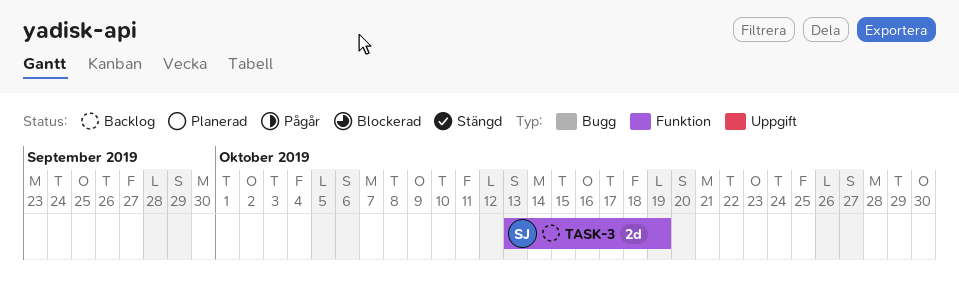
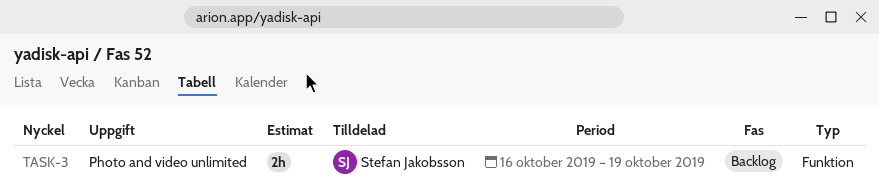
TASK-3, estimate: 2d -> 2h
TASK-3, start: Oct 13 -> Oct 16

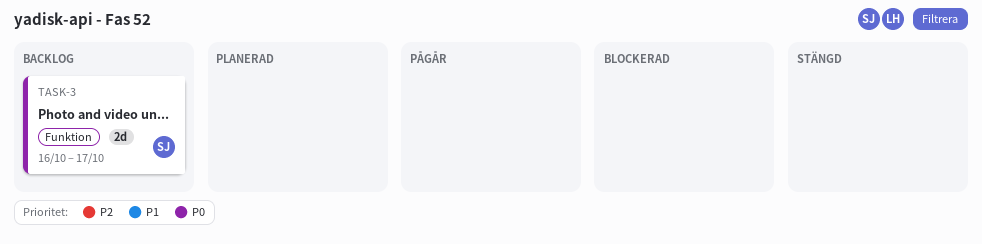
TASK-3, estimate: 2h -> 2d
TASK-3, due: Oct 19 -> Oct 17

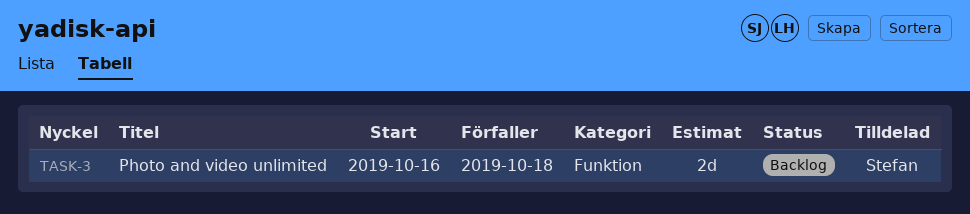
TASK-3, due: Oct 17 -> Oct 18

